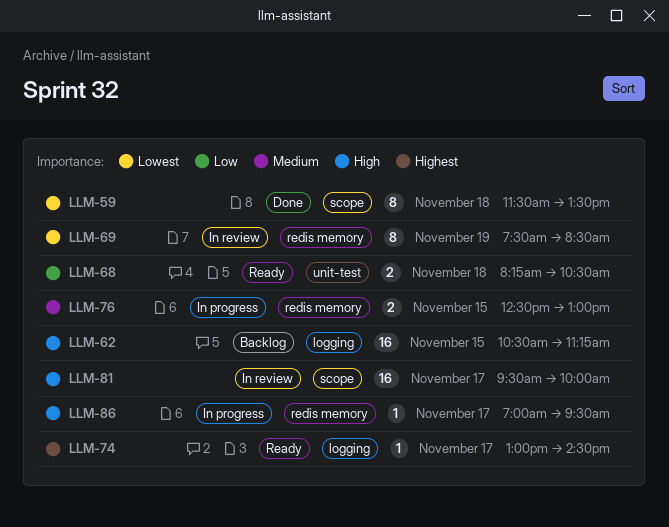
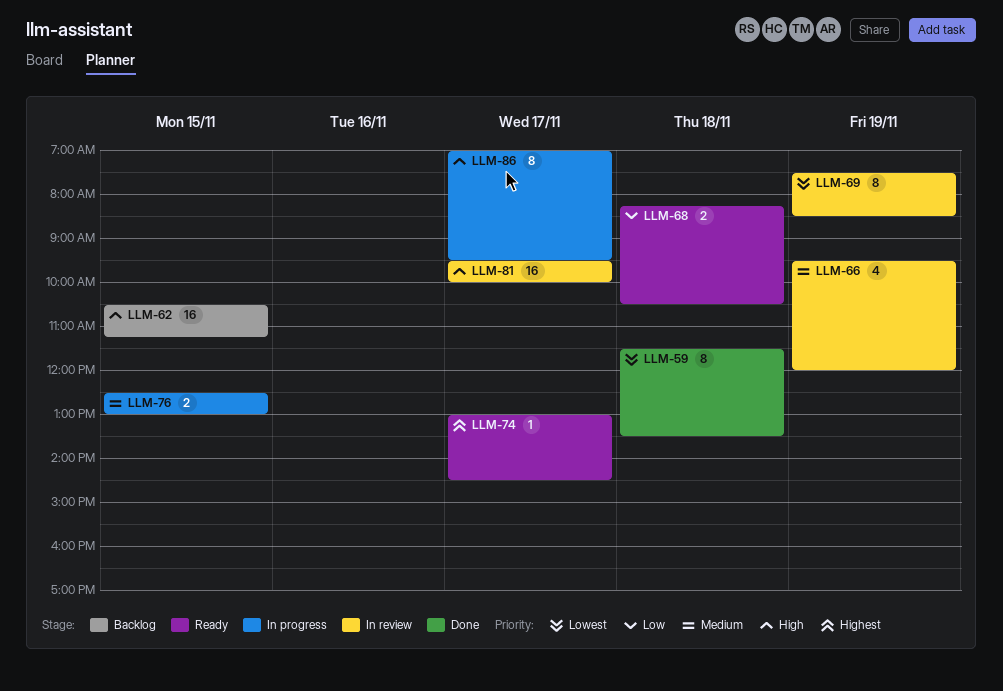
LLM-66: none -> present
LLM-86, estimate: 1 -> 8

